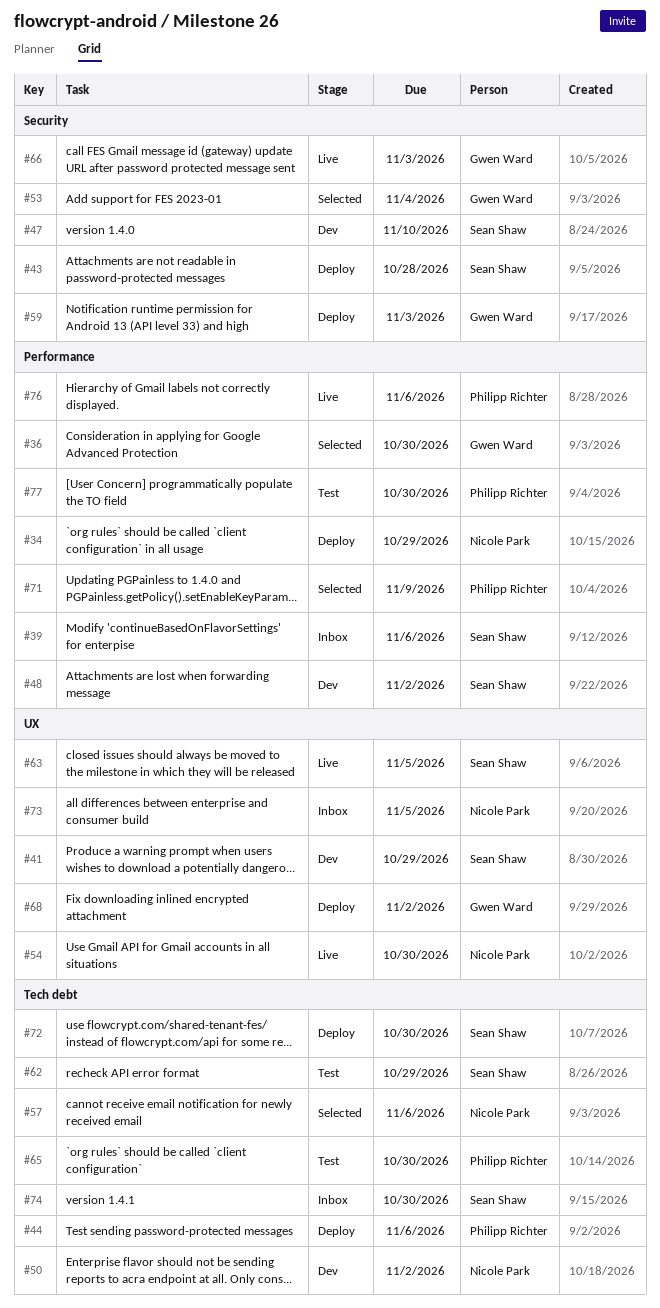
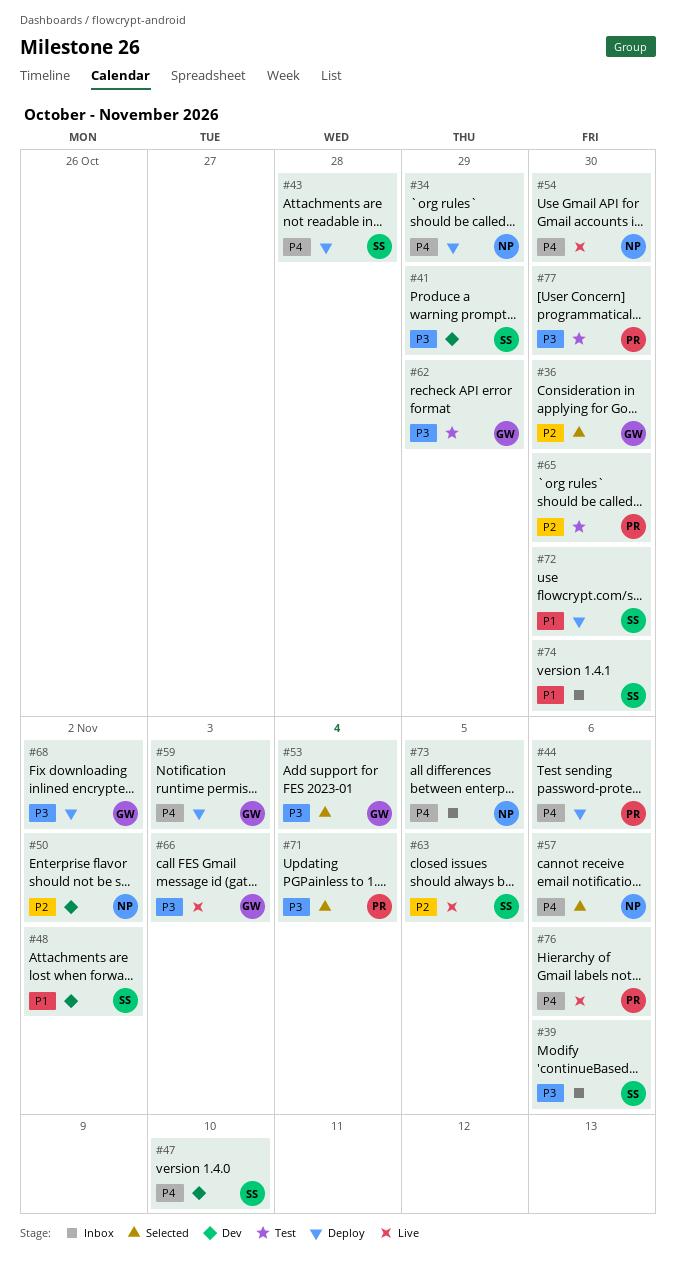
#62, owner: Sean Shaw -> Gwen Ward
#71, due: Nov 9 -> Nov 4

